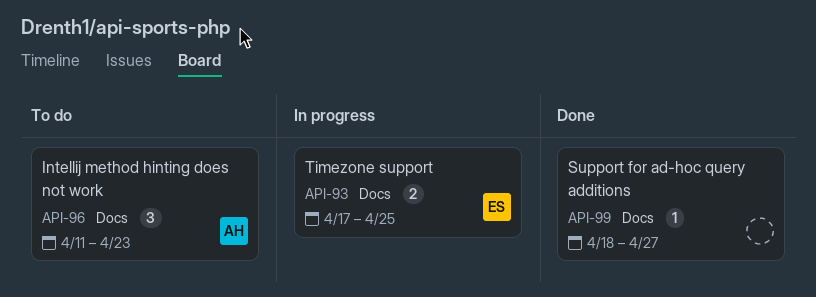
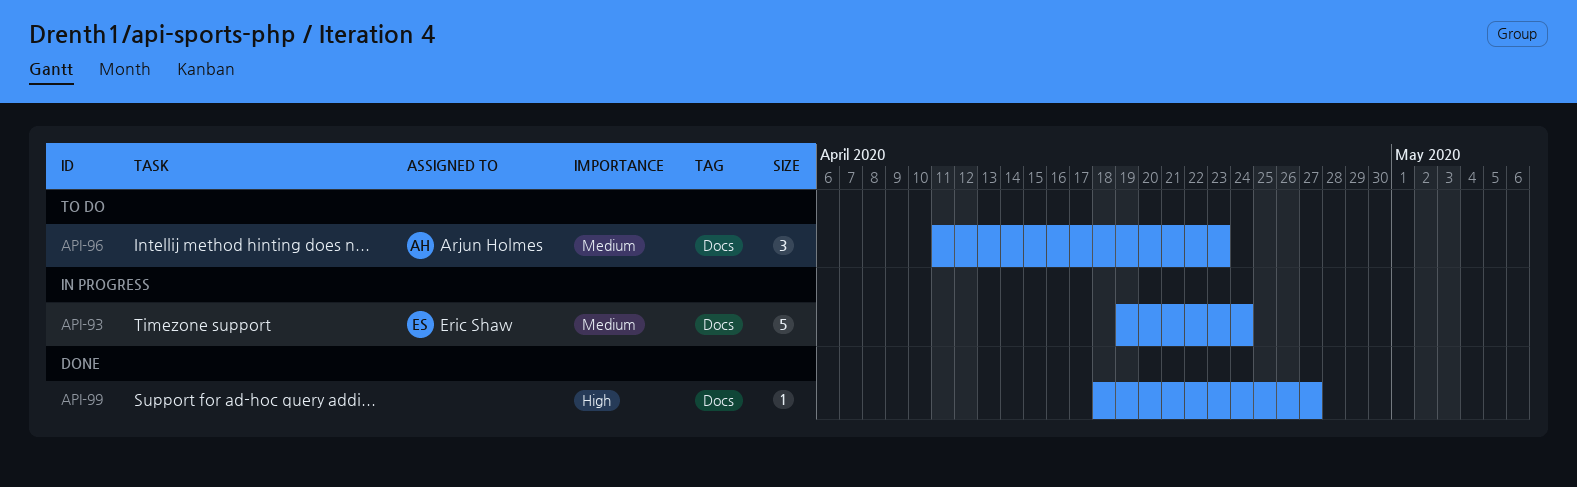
API-93, estimate: 2 -> 5
API-93, start: Apr 17 -> Apr 19
API-93, due: Apr 25 -> Apr 24

